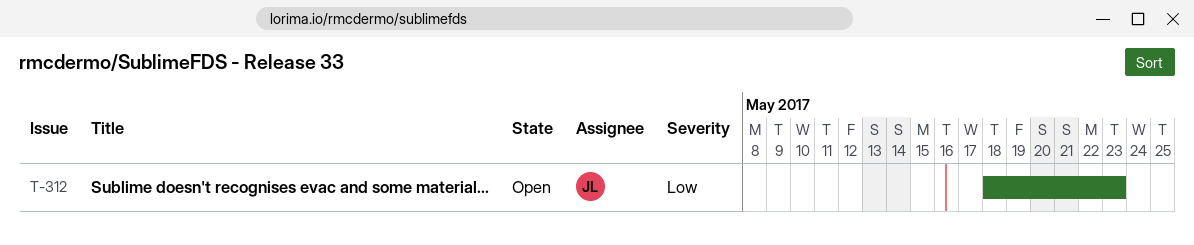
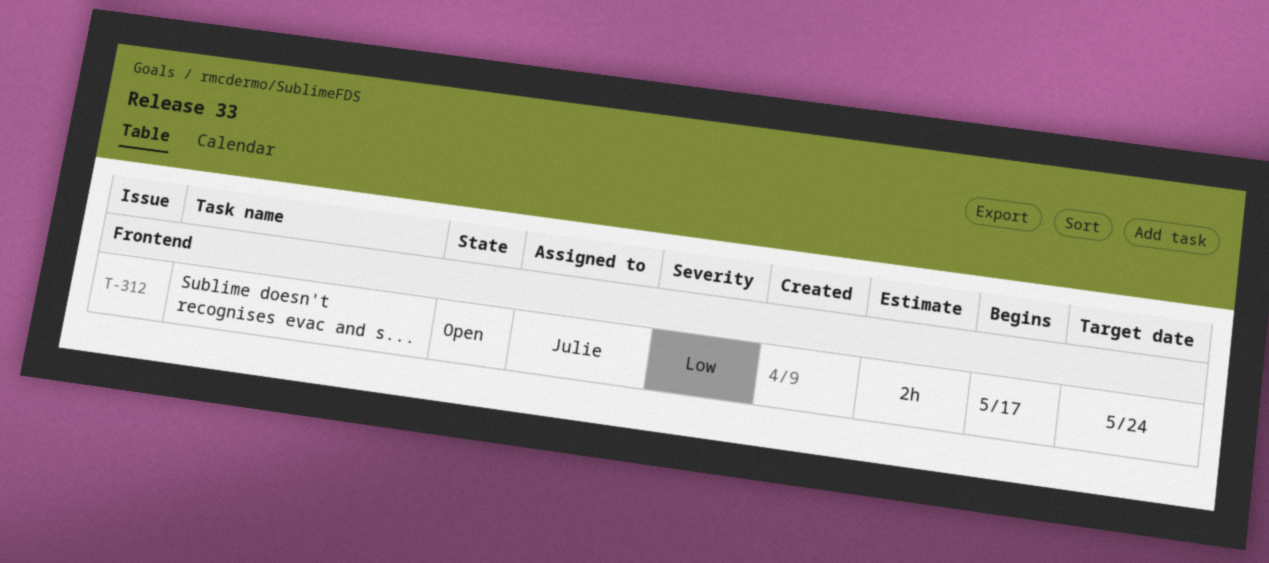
T-312, start: May 18 -> May 17
T-312, due: May 23 -> May 24

